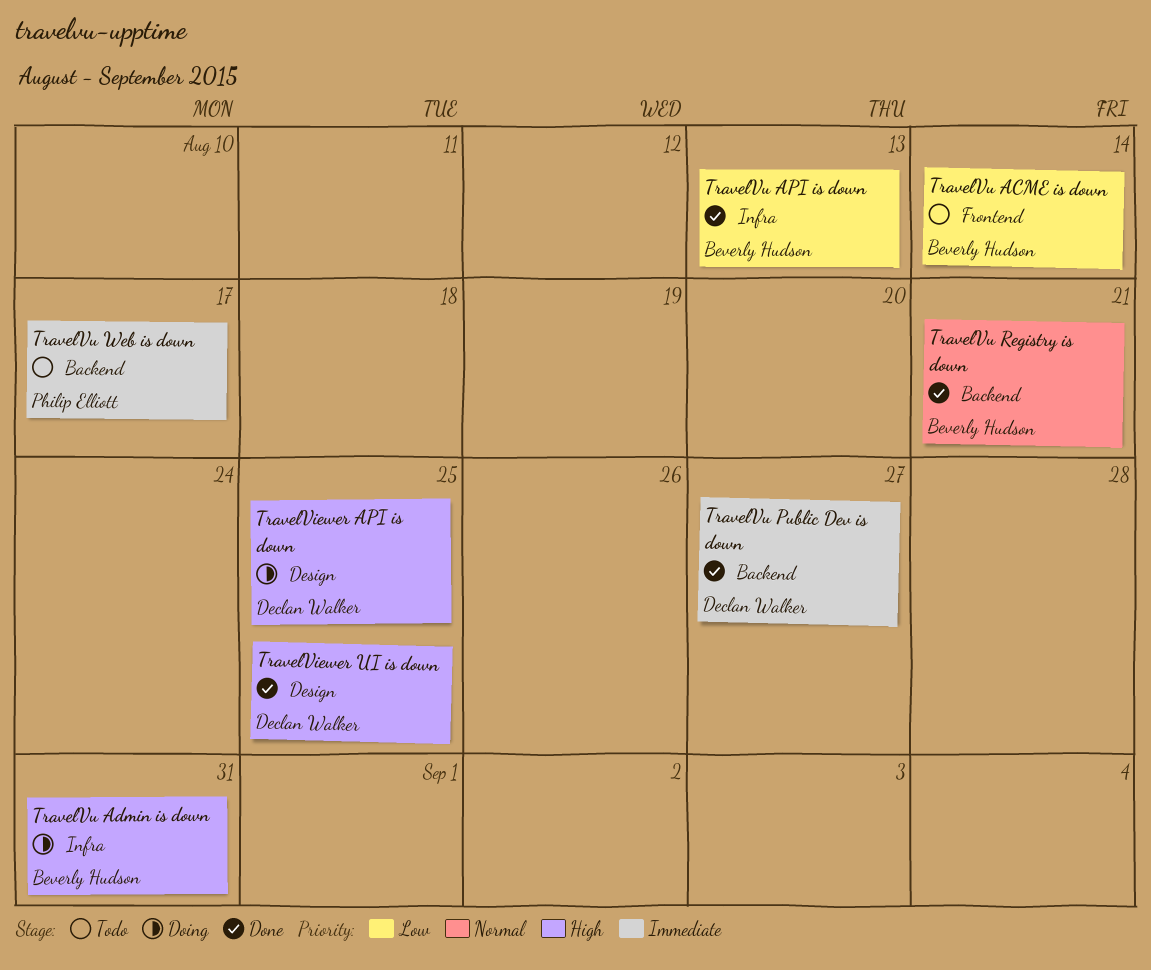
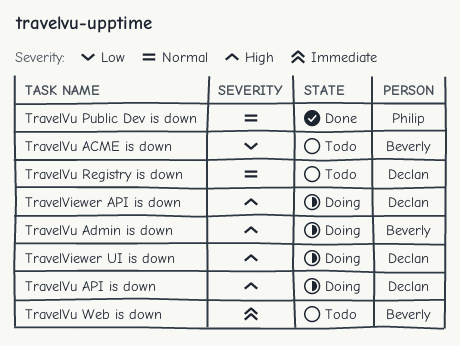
TravelViewer UI is down, status: Done -> Doing
TravelVu API is down, status: Done -> Doing
TravelVu API is down, owner: Beverly Hudson -> Declan Walker
TravelVu API is down, priority: Low -> High
TravelVu Public Dev is down, owner: Declan Walker -> Philip Elliott
TravelVu Public Dev is down, priority: Immediate -> Normal
TravelVu Registry is down, status: Done -> Todo
TravelVu Registry is down, owner: Beverly Hudson -> Declan Walker
TravelVu Web is down, owner: Philip Elliott -> Beverly Hudson

